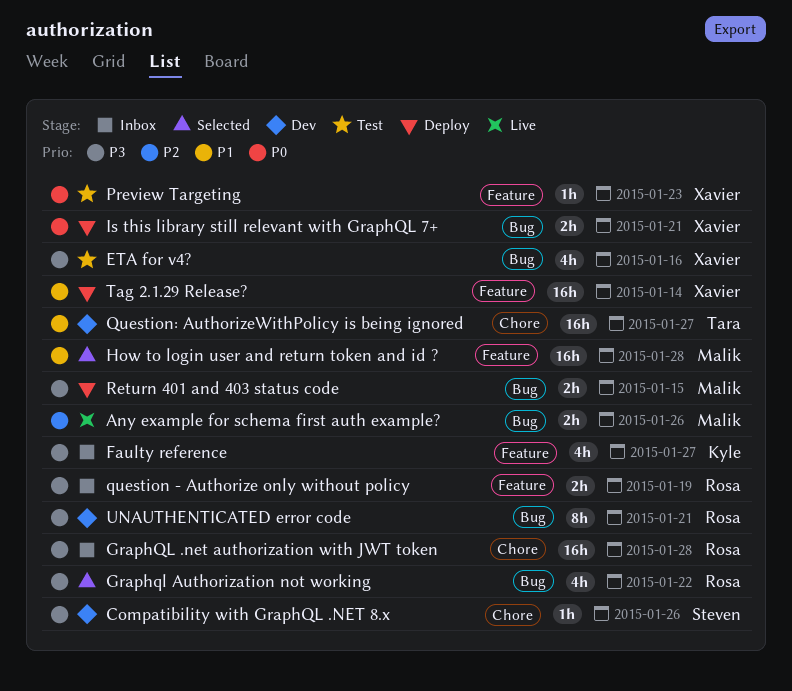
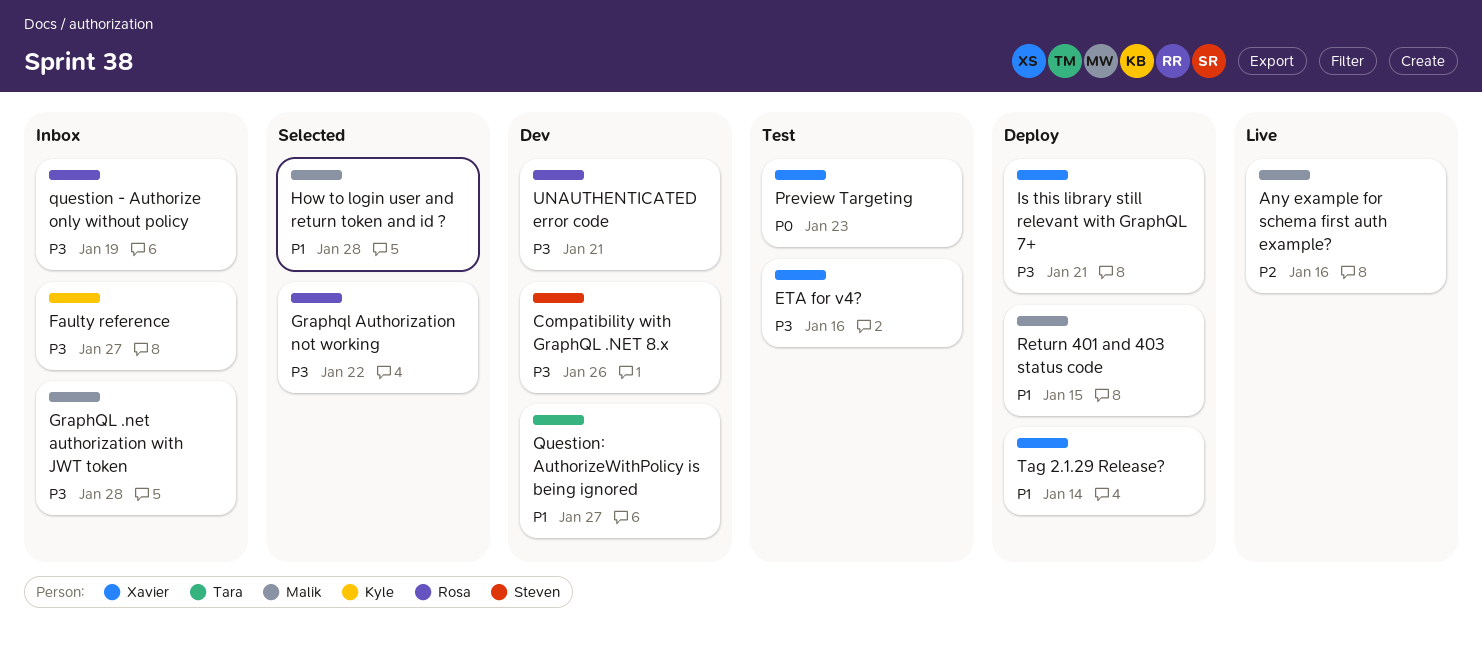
Any example for schema first auth example?, due: Jan 26 -> Jan 16
GraphQL .net authorization with JWT token, owner: Rosa -> Malik
Is this library still relevant with GraphQL 7+, priority: P0 -> P3
Return 401 and 403 status code, priority: P3 -> P1

